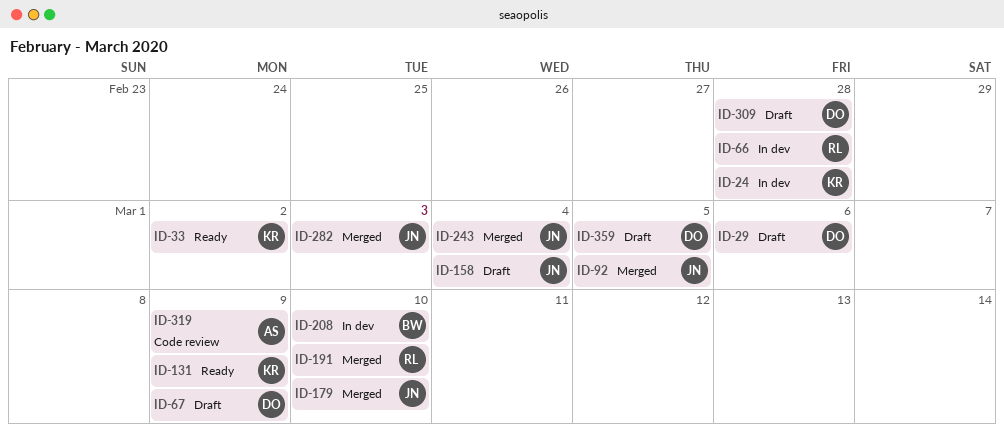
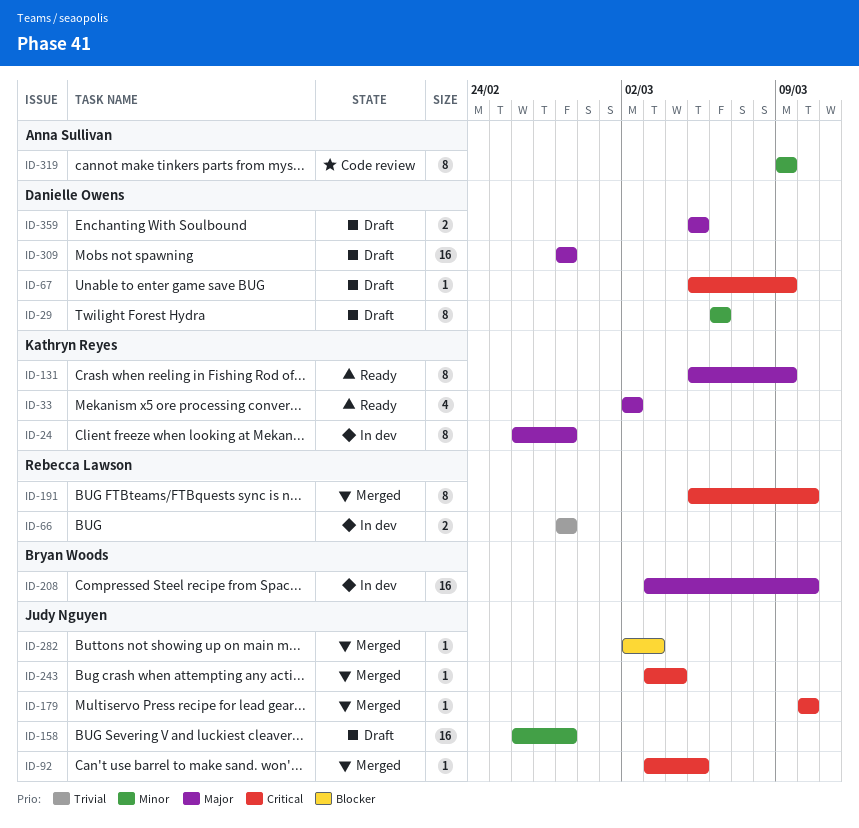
ID-158, due: Mar 4 -> Feb 28

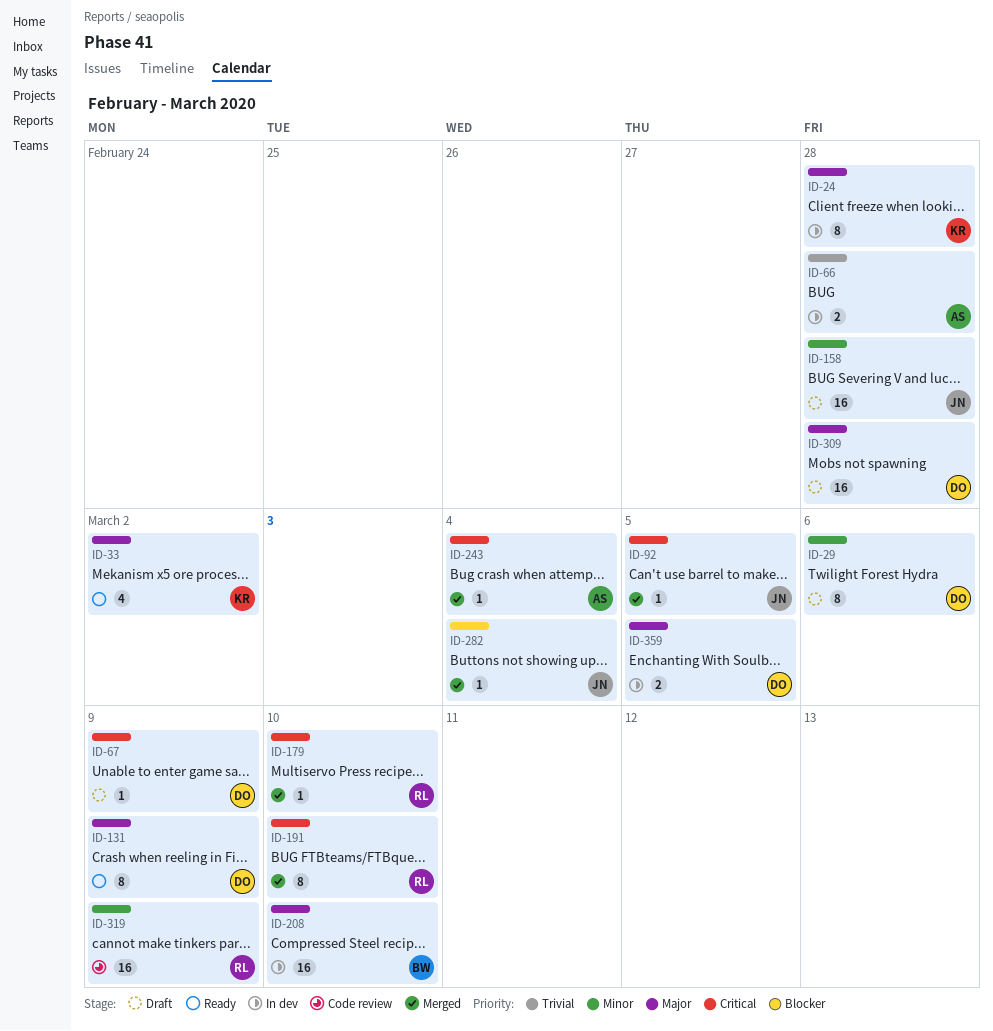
ID-66, owner: Rebecca Lawson -> Anna Sullivan
ID-131, owner: Kathryn Reyes -> Danielle Owens
ID-179, owner: Judy Nguyen -> Rebecca Lawson
ID-243, owner: Judy Nguyen -> Anna Sullivan
ID-282, due: Mar 3 -> Mar 4
ID-319, owner: Anna Sullivan -> Rebecca Lawson
ID-319, estimate: 8 -> 16
ID-359, status: Draft -> In dev

